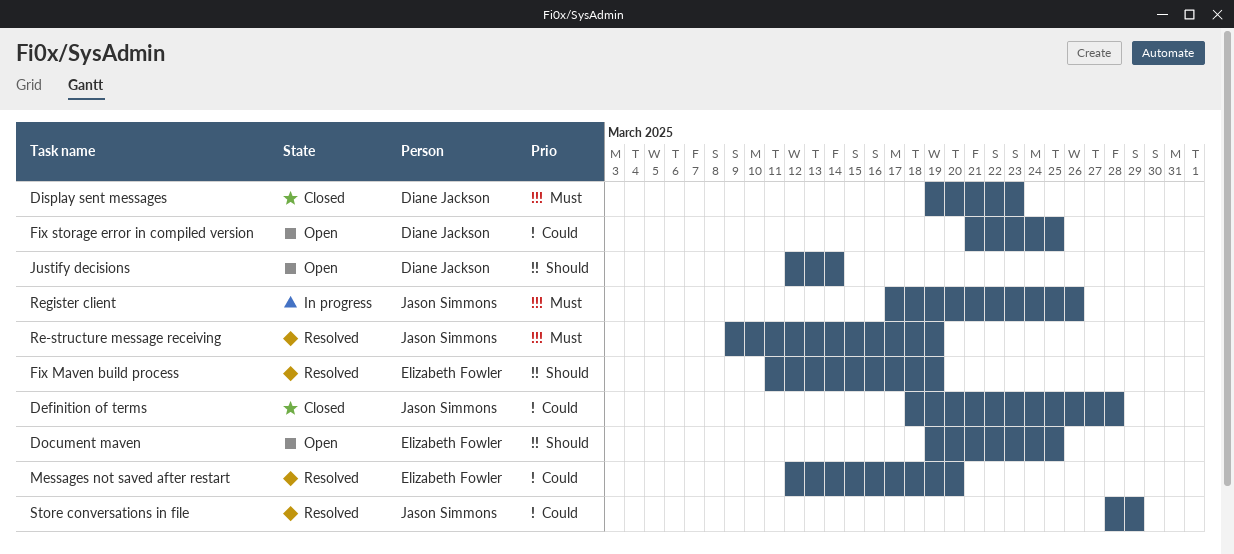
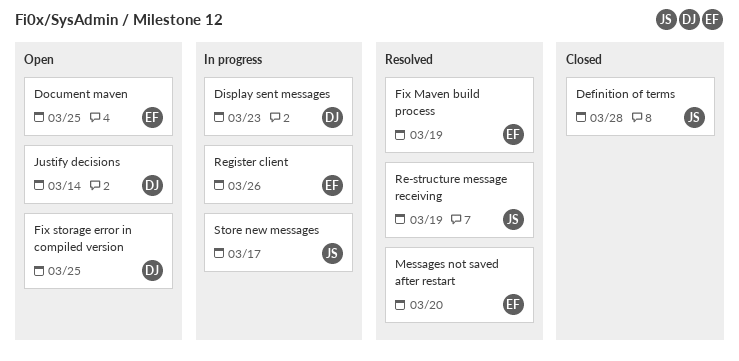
Display sent messages, status: Closed -> In progress
Register client, owner: Jason Simmons -> Elizabeth Fowler
Store conversations in file: present -> none
Store new messages: none -> present

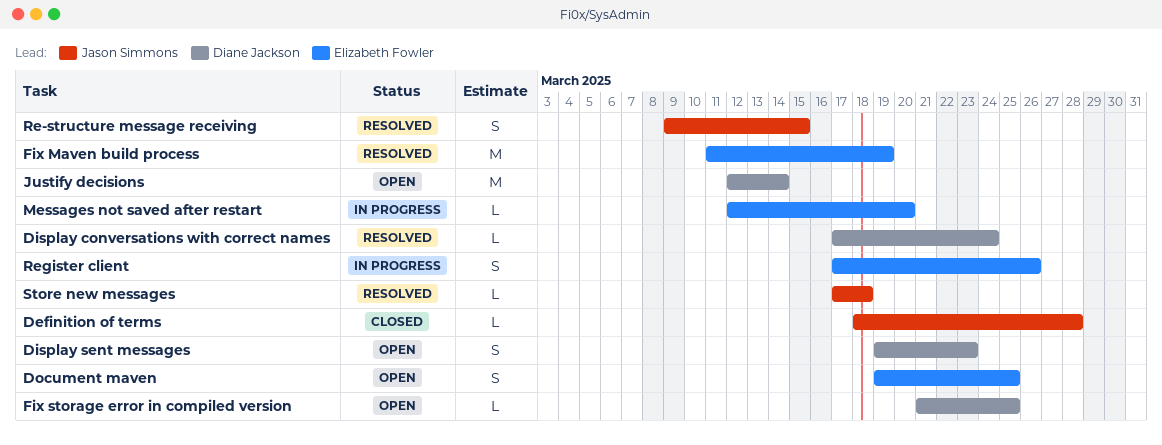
Display conversations with correct names: none -> present
Display sent messages, status: In progress -> Open
Messages not saved after restart, status: Resolved -> In progress
Re-structure message receiving, due: Mar 19 -> Mar 15
Store new messages, status: In progress -> Resolved
Store new messages, due: Mar 17 -> Mar 18

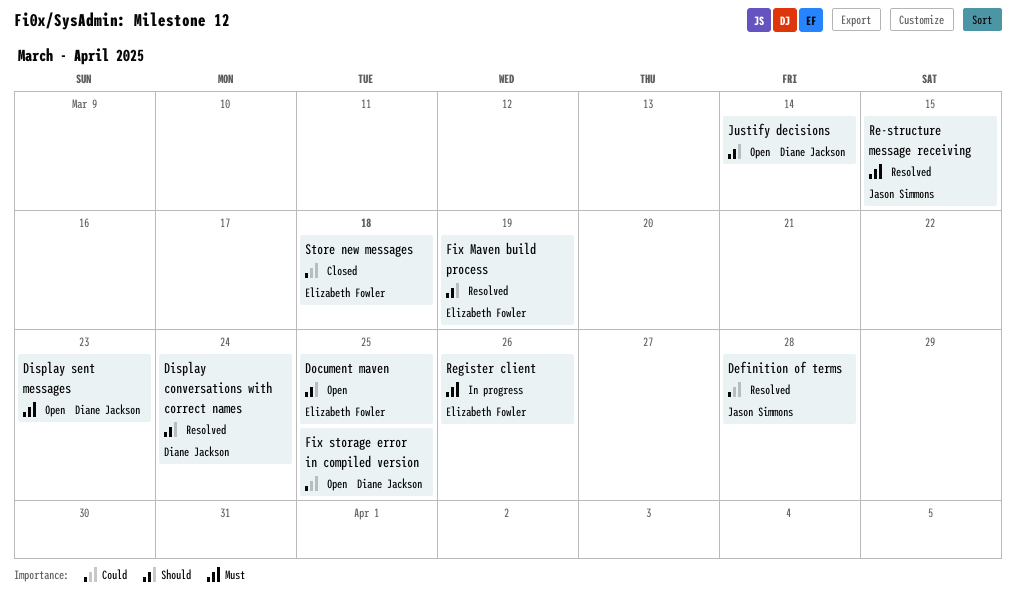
Definition of terms, status: Closed -> Resolved
Messages not saved after restart: present -> none
Store new messages, status: Resolved -> Closed
Store new messages, owner: Jason Simmons -> Elizabeth Fowler

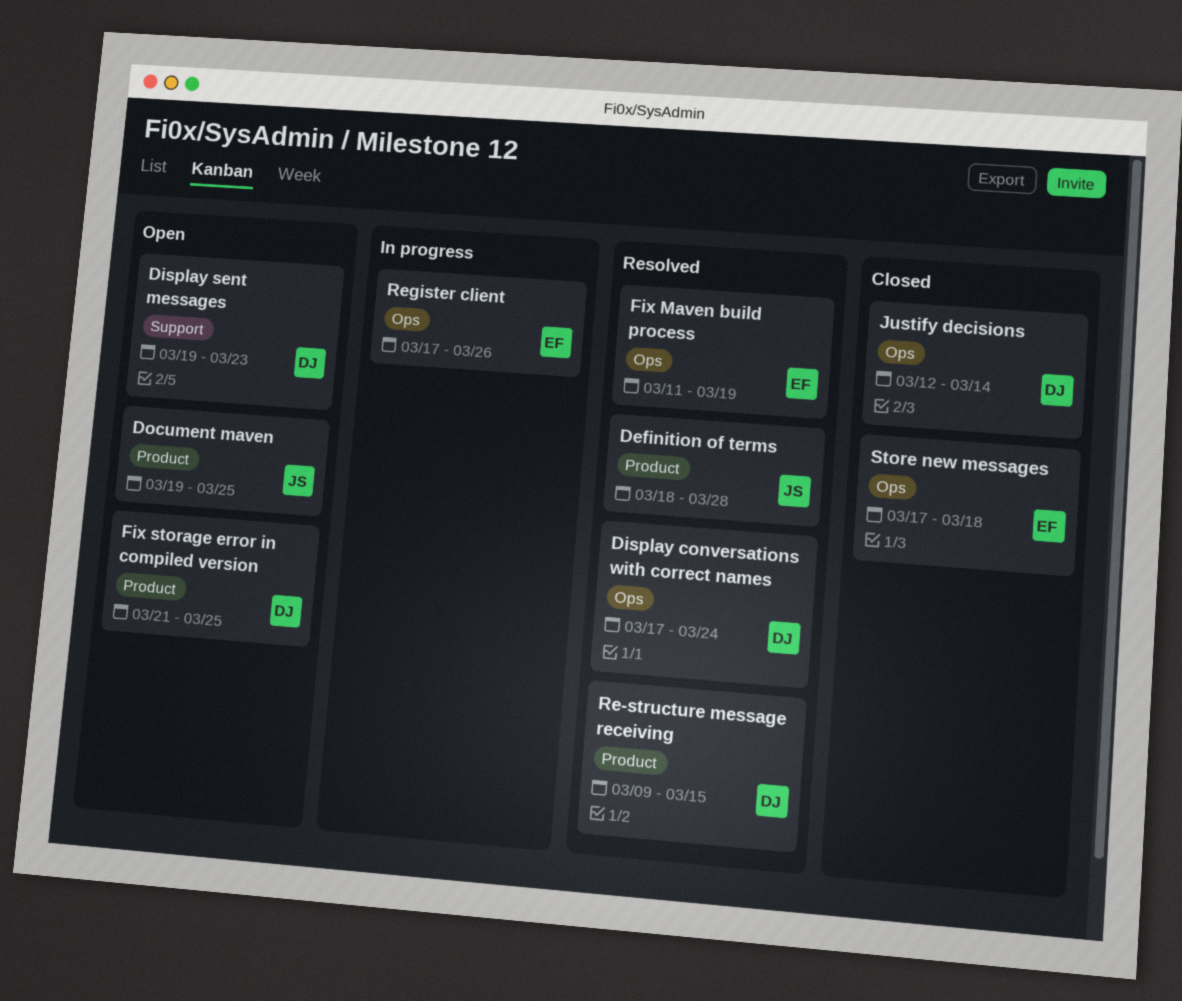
Document maven, owner: Elizabeth Fowler -> Jason Simmons
Justify decisions, status: Open -> Closed
Re-structure message receiving, owner: Jason Simmons -> Diane Jackson

